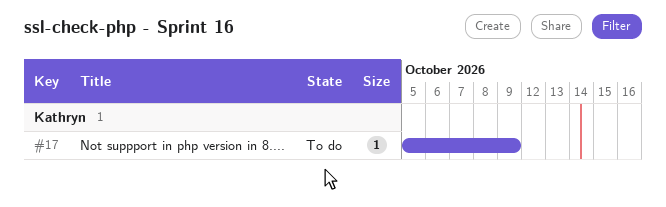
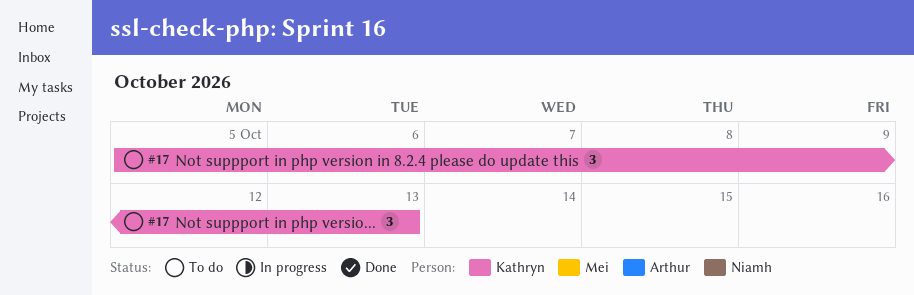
#17, estimate: 1 -> 3
#17, due: Oct 9 -> Oct 13

